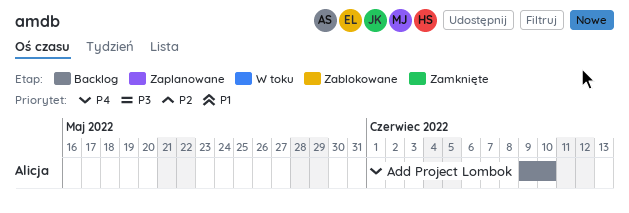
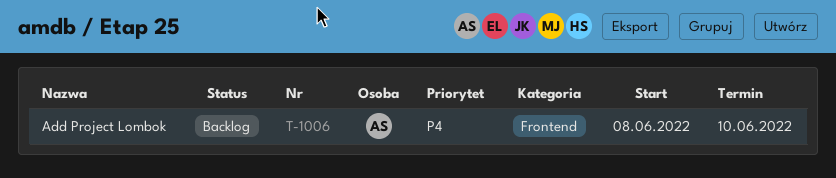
Add Project Lombok, start: Jun 9 -> Jun 8

